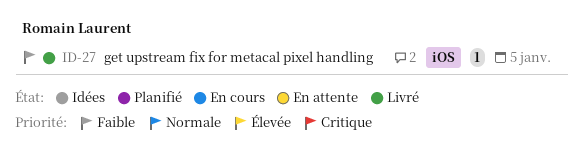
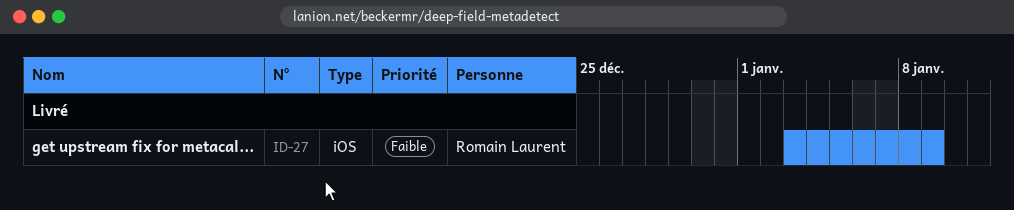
ID-27, due: Jan 5 -> Jan 9

